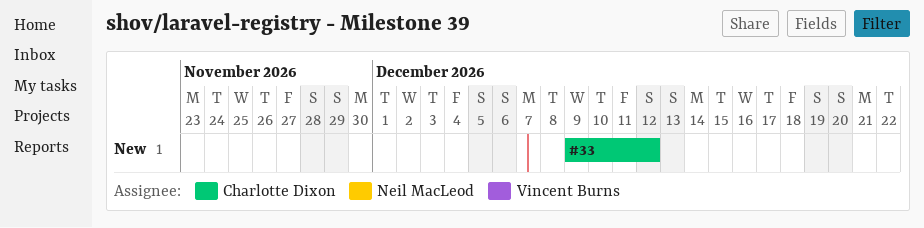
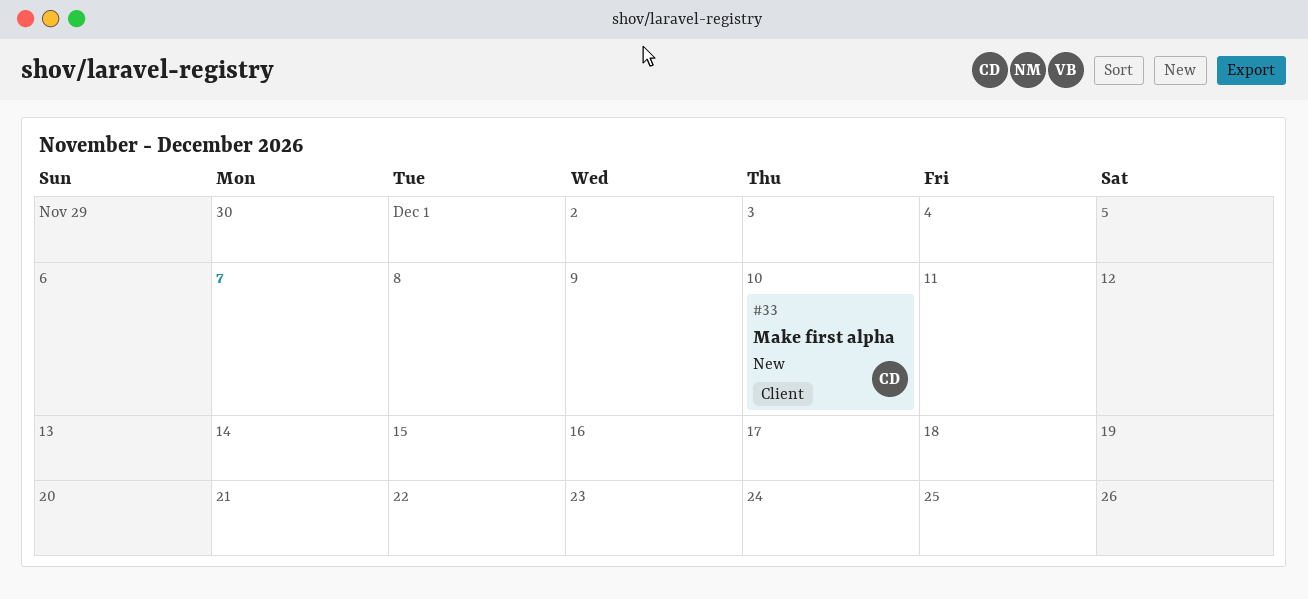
#33, due: Dec 12 -> Dec 10

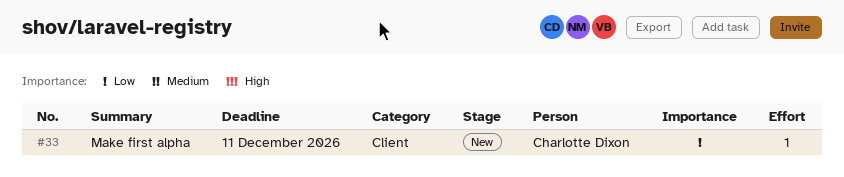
#33, due: Dec 10 -> Dec 11

